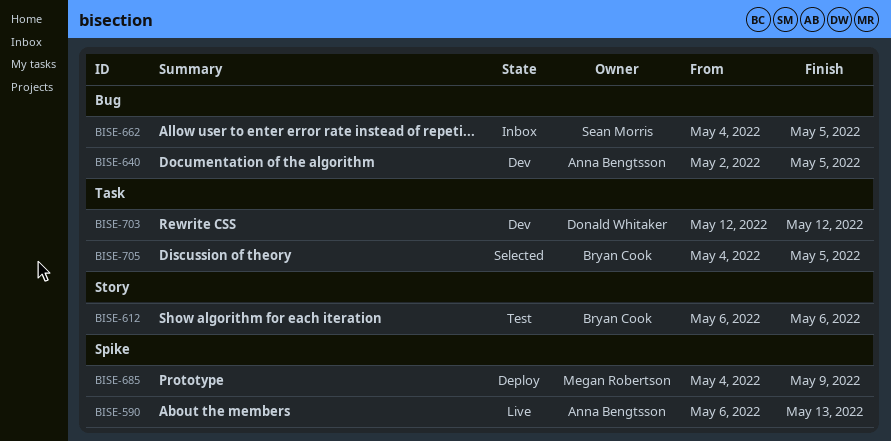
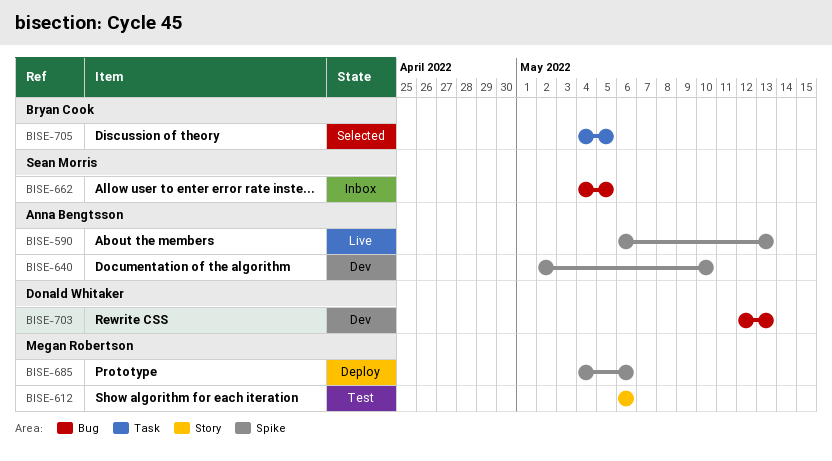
BISE-612, owner: Bryan Cook -> Megan Robertson
BISE-640, label: Bug -> Spike
BISE-640, due: May 5 -> May 10
BISE-685, due: May 9 -> May 6
BISE-703, label: Task -> Bug
BISE-703, due: May 12 -> May 13

